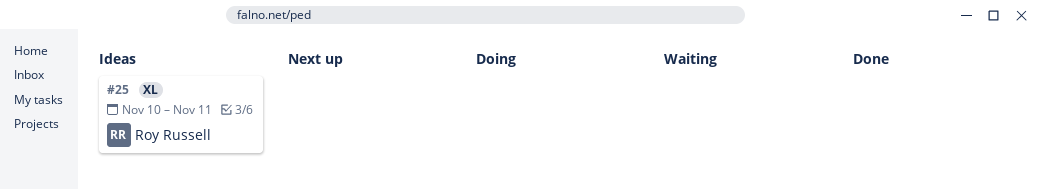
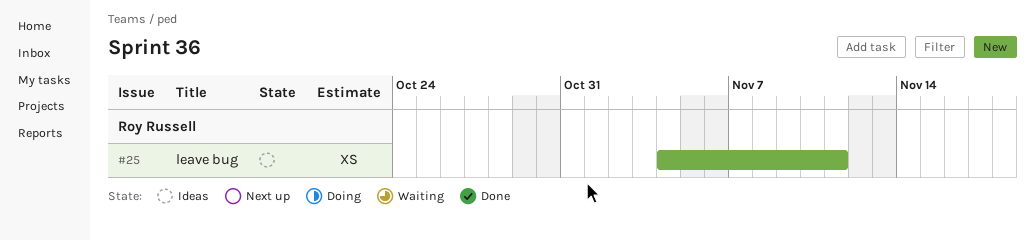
#25, estimate: XL -> XS
#25, start: Nov 10 -> Nov 4

